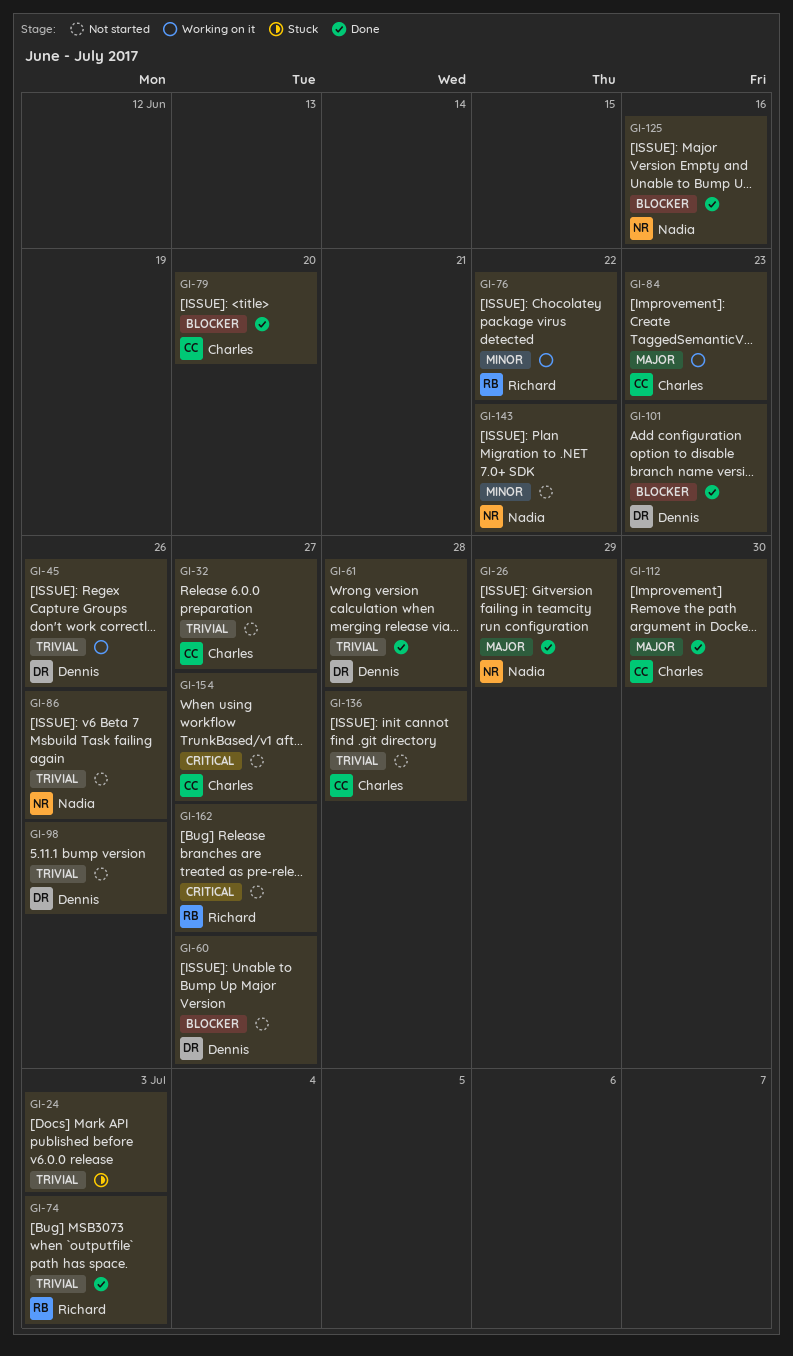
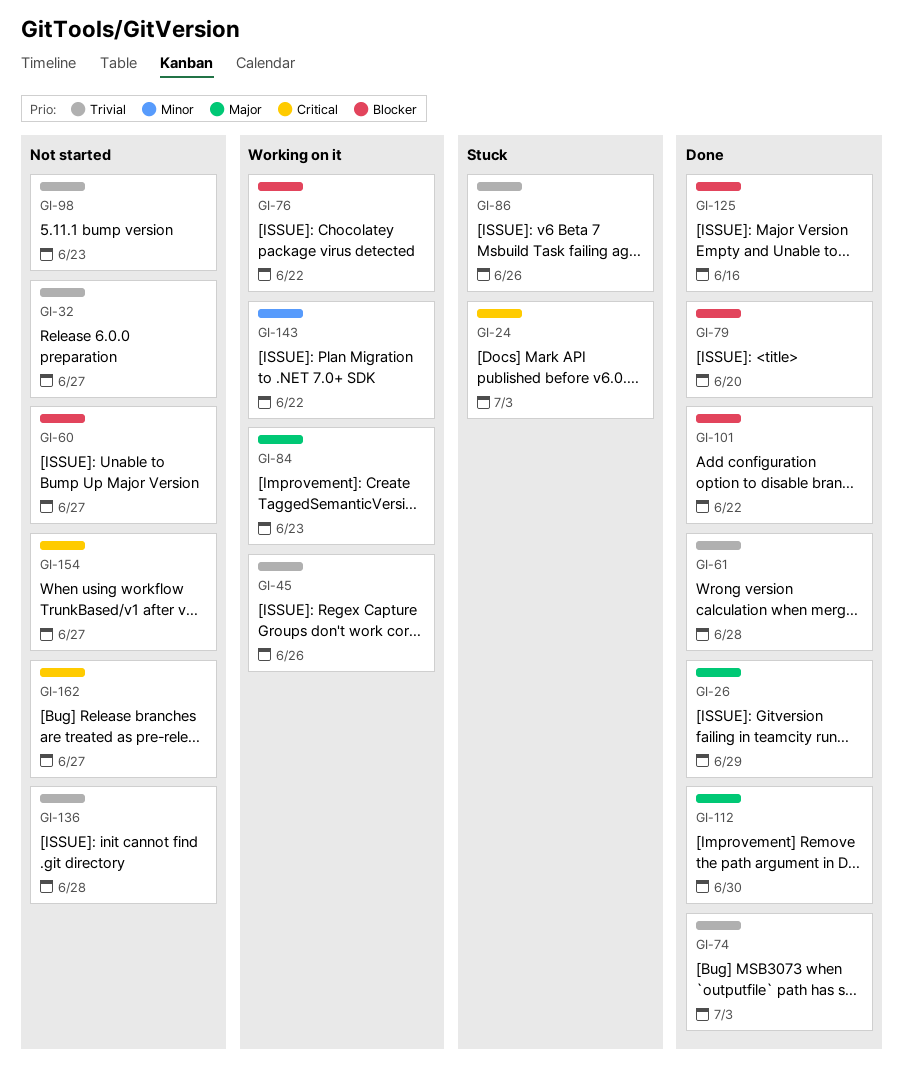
GI-24, priority: Trivial -> Critical
GI-76, priority: Minor -> Blocker
GI-86, status: Not started -> Stuck
GI-98, due: Jun 26 -> Jun 23
GI-101, due: Jun 23 -> Jun 22
GI-143, status: Not started -> Working on it

